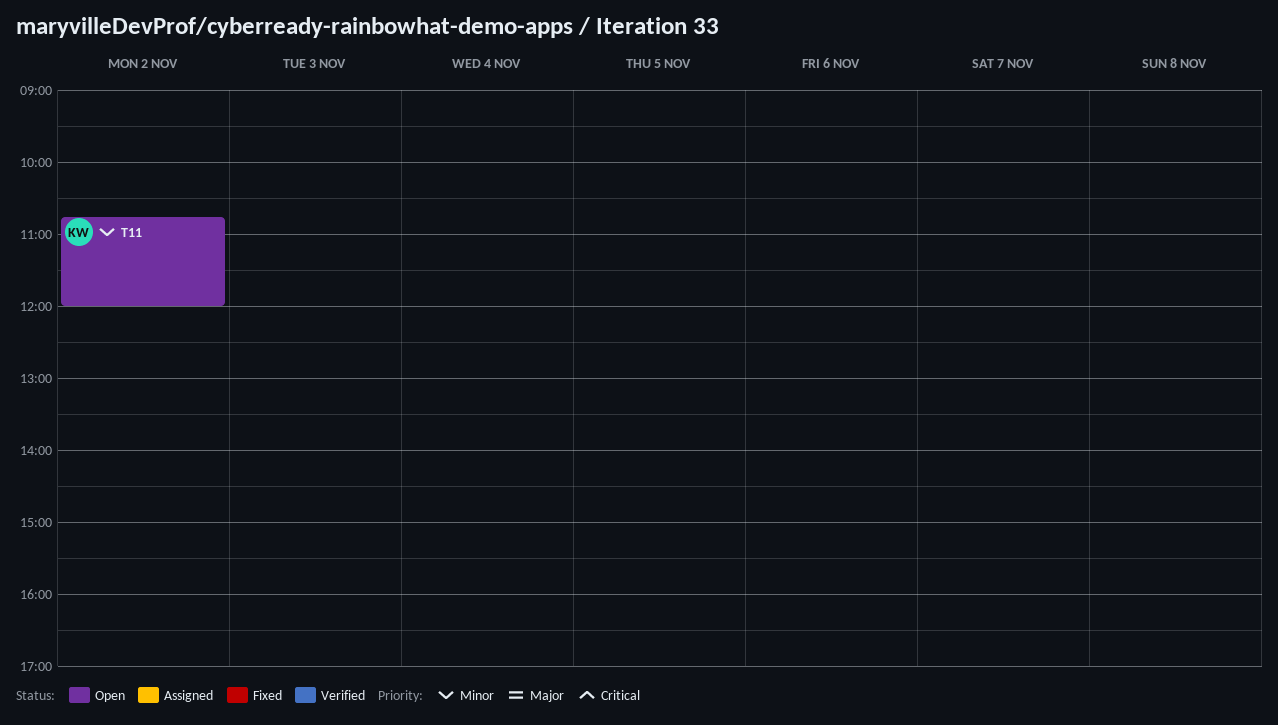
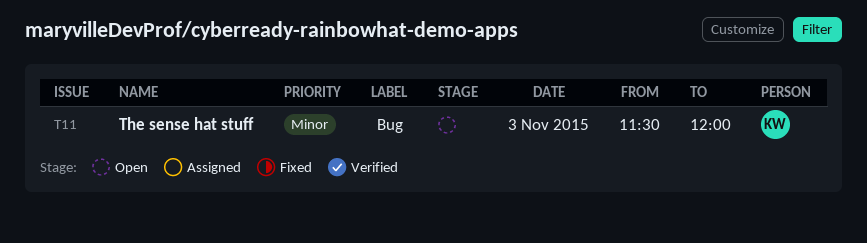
T11, day: Nov 2 -> Nov 3
T11, begins: 10:45 -> 11:30

